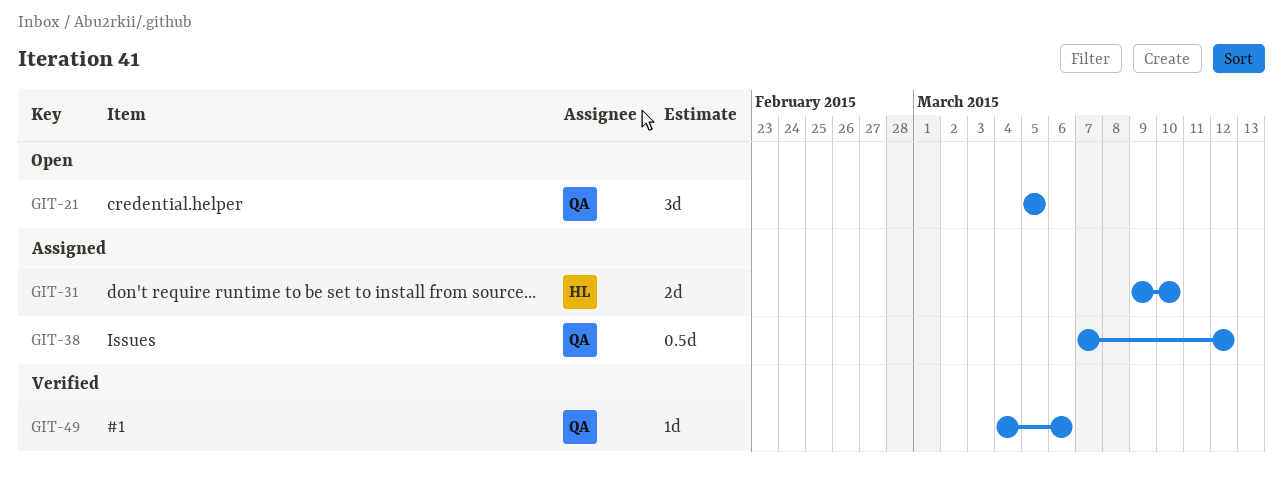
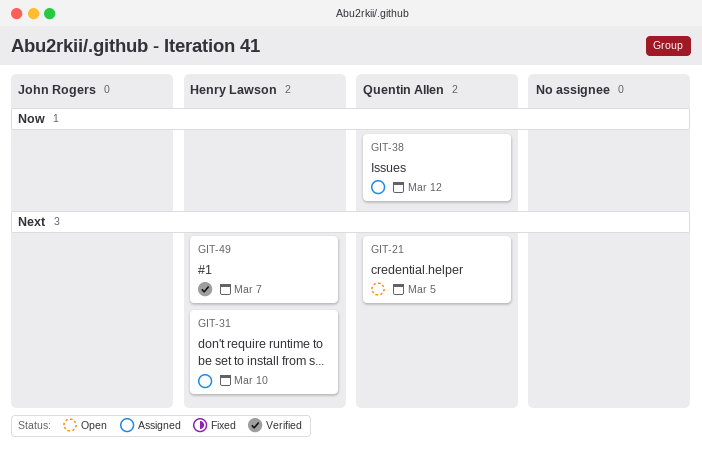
GIT-49, owner: Quentin Allen -> Henry Lawson
GIT-49, due: Mar 6 -> Mar 7

